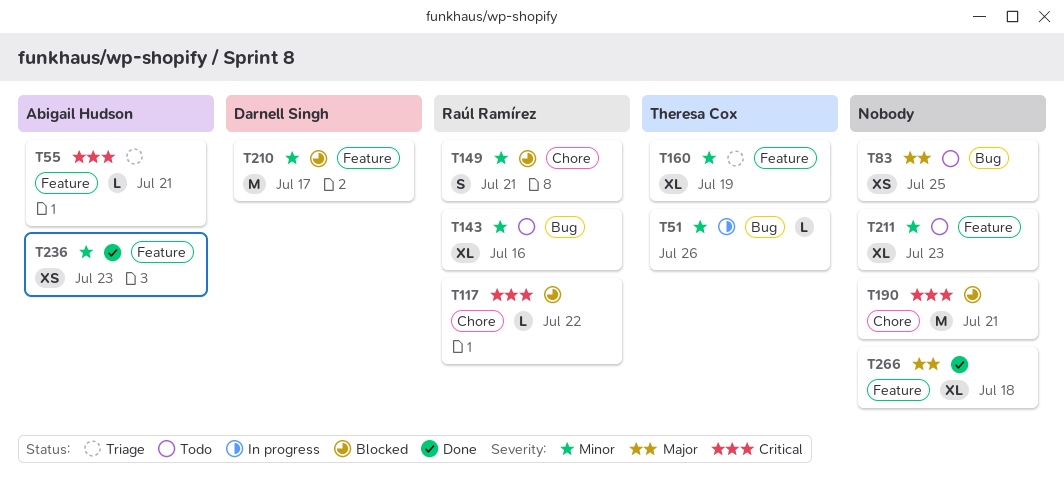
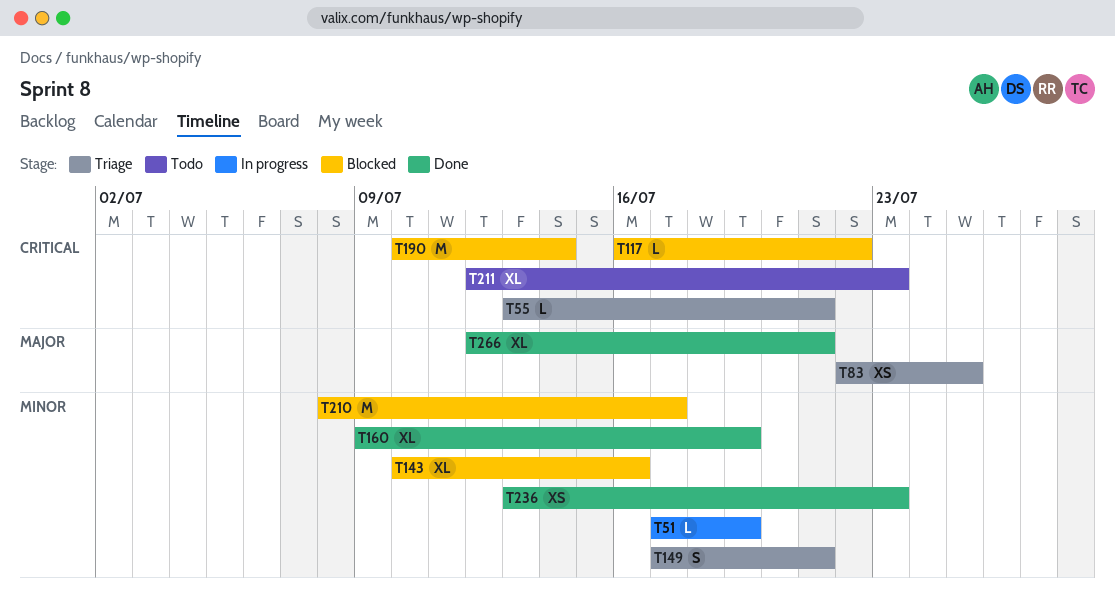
T51, due: Jul 26 -> Jul 19
T83, status: Todo -> Triage
T143, status: Todo -> Blocked
T149, status: Blocked -> Triage
T160, status: Triage -> Done
T190, due: Jul 21 -> Jul 14
T211, priority: Minor -> Critical
T266, due: Jul 18 -> Jul 21

